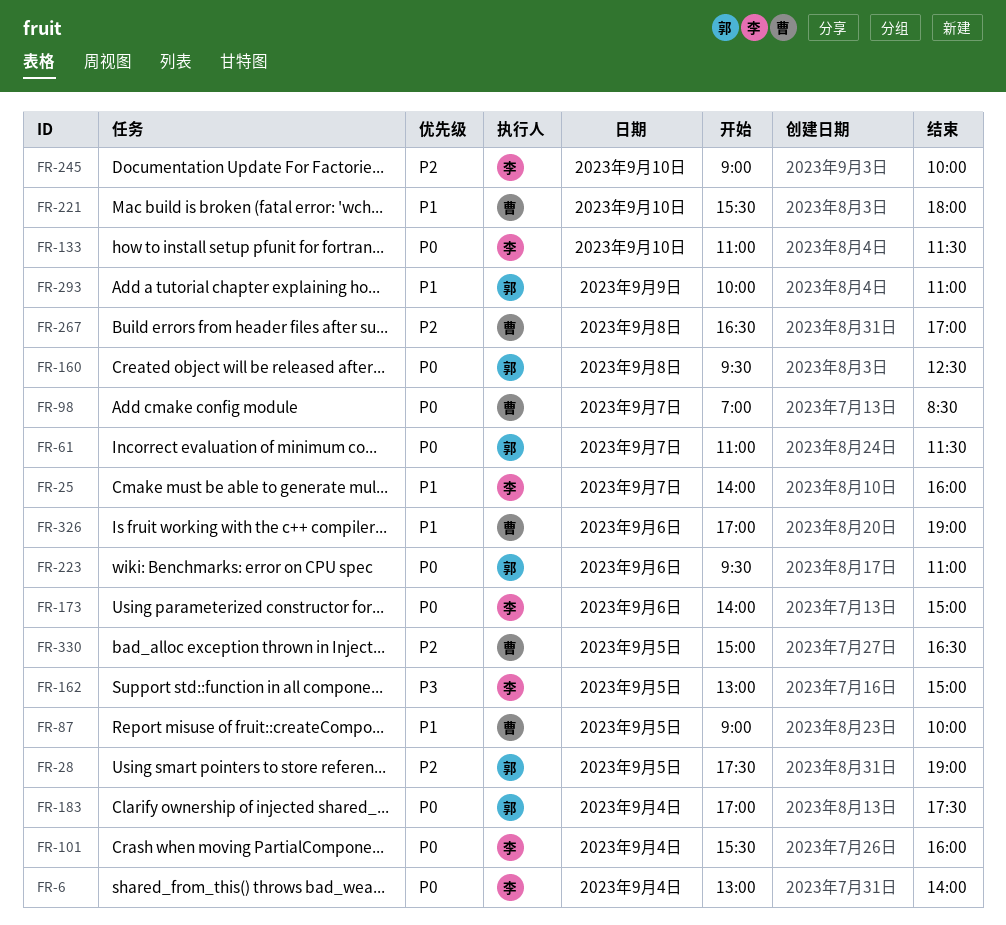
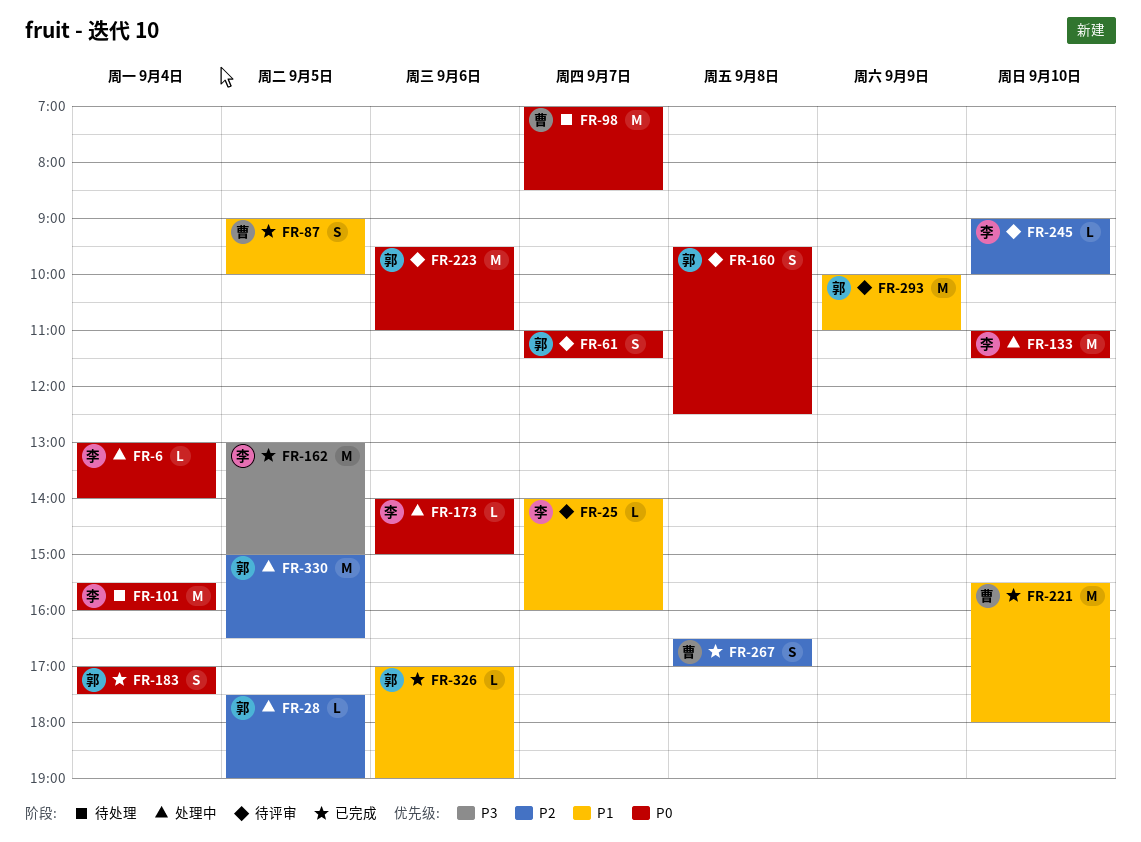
FR-326, owner: 曹 -> 郭
FR-330, owner: 曹 -> 郭

